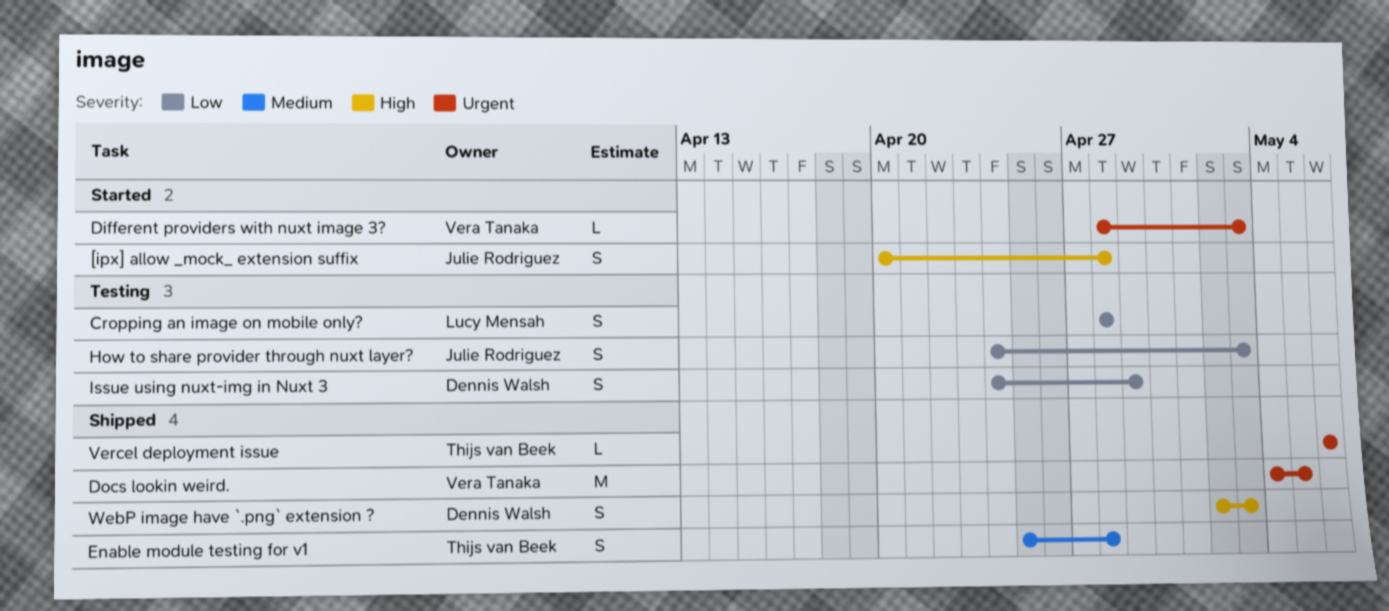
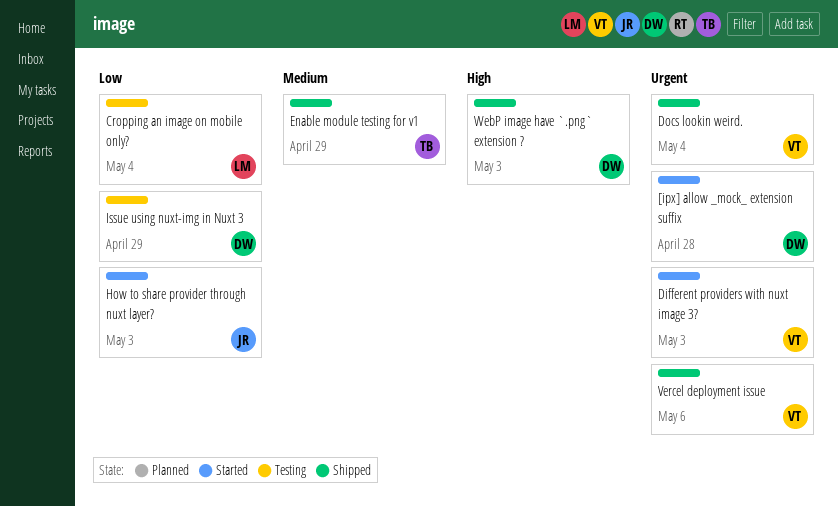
[ipx] allow _mock_ extension suffix, owner: Julie Rodriguez -> Dennis Walsh
[ipx] allow _mock_ extension suffix, priority: High -> Urgent
Cropping an image on mobile only?, due: Apr 28 -> May 4
Docs lookin weird., due: May 5 -> May 4
Enable module testing for v1, due: Apr 28 -> Apr 29
How to share provider through nuxt layer?, status: Testing -> Started
Vercel deployment issue, owner: Thijs van Beek -> Vera Tanaka

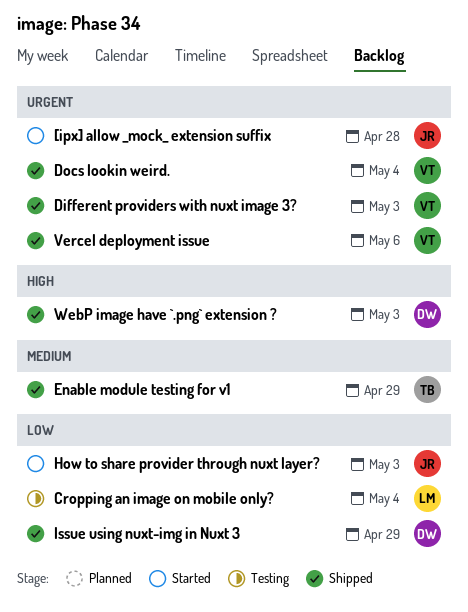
[ipx] allow _mock_ extension suffix, owner: DW -> JR
Different providers with nuxt image 3?, status: Started -> Shipped
Issue using nuxt-img in Nuxt 3, status: Testing -> Shipped

